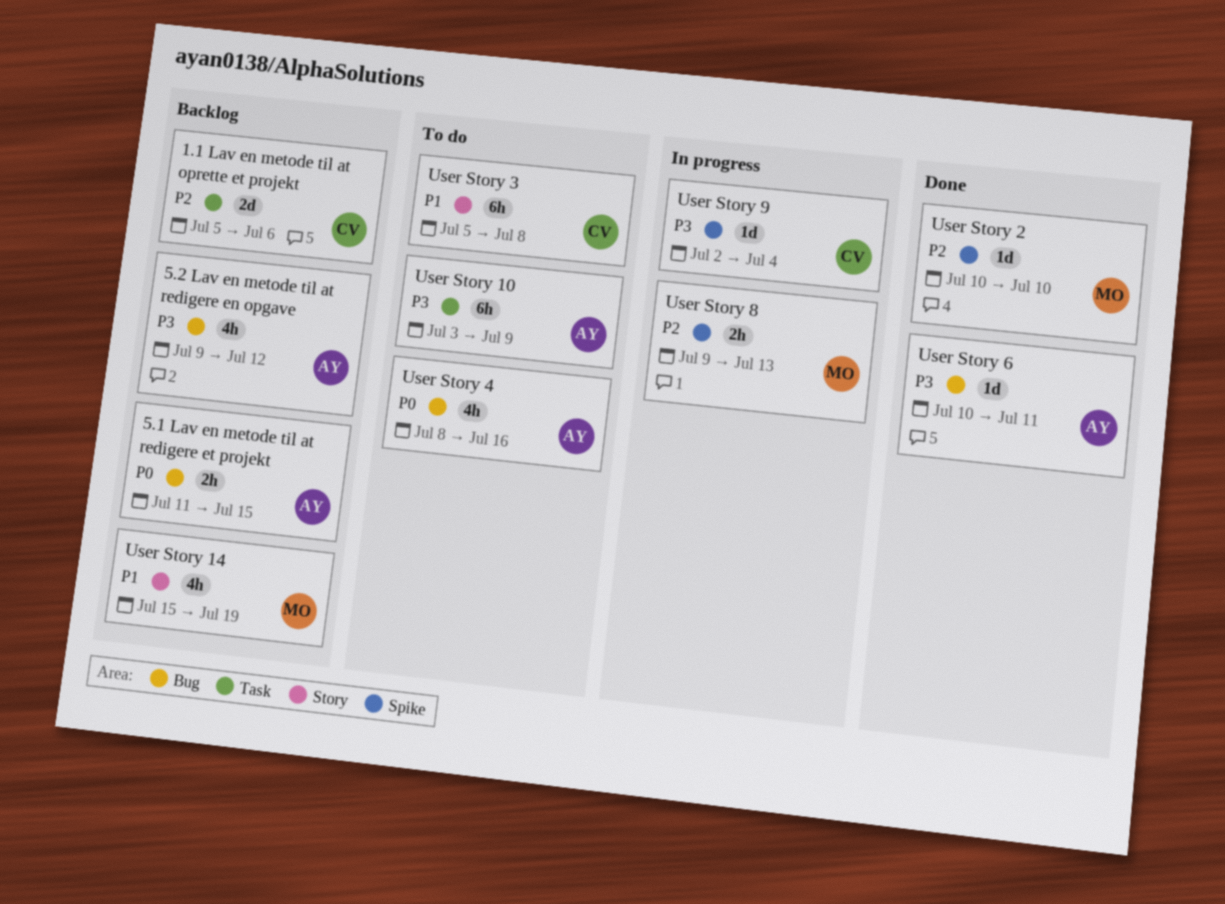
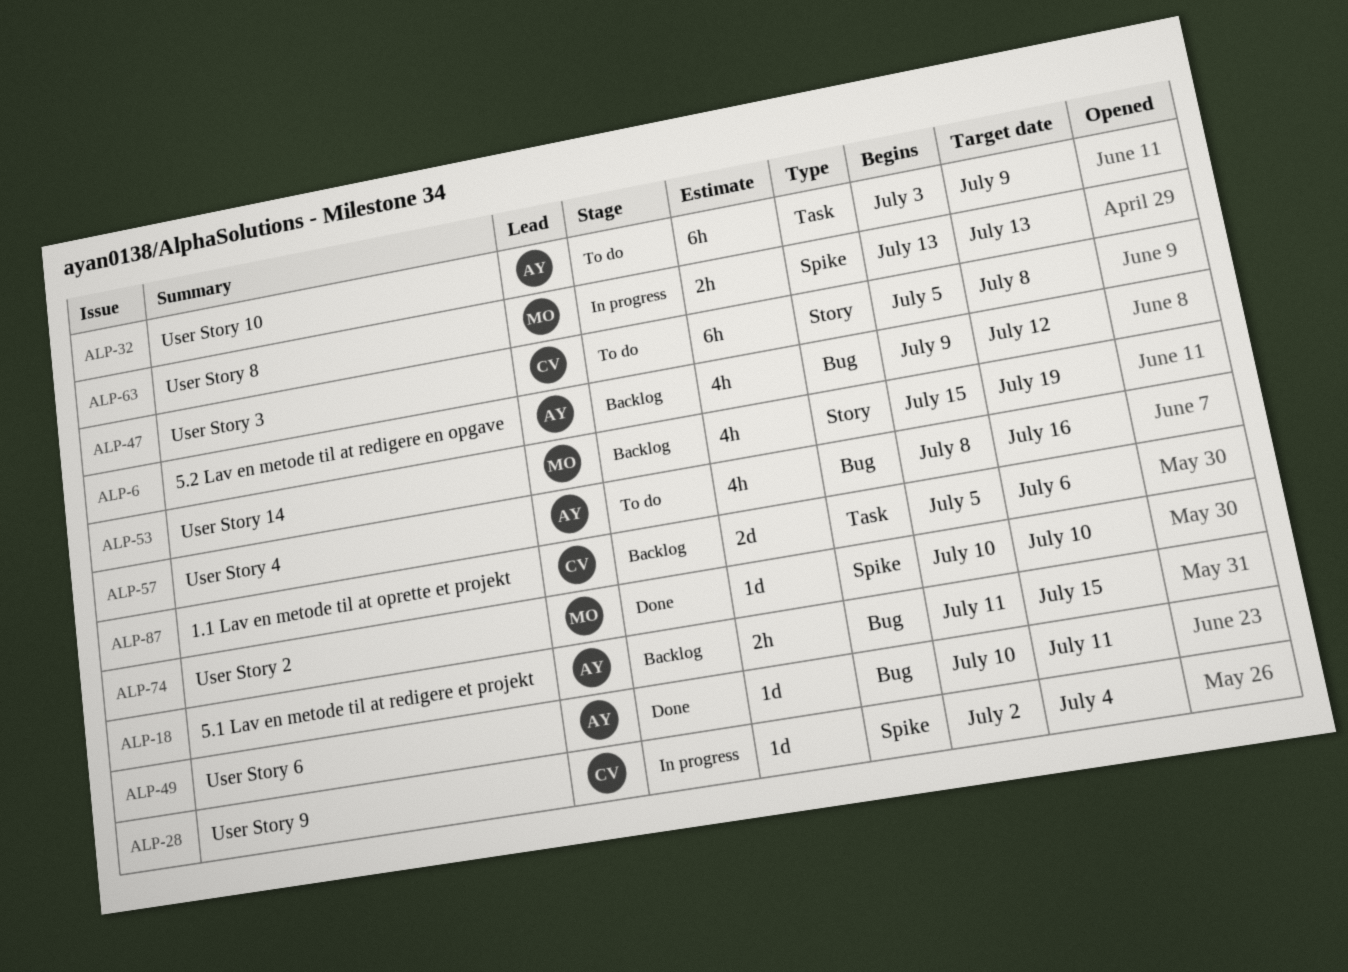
User Story 8, start: Jul 9 -> Jul 13

